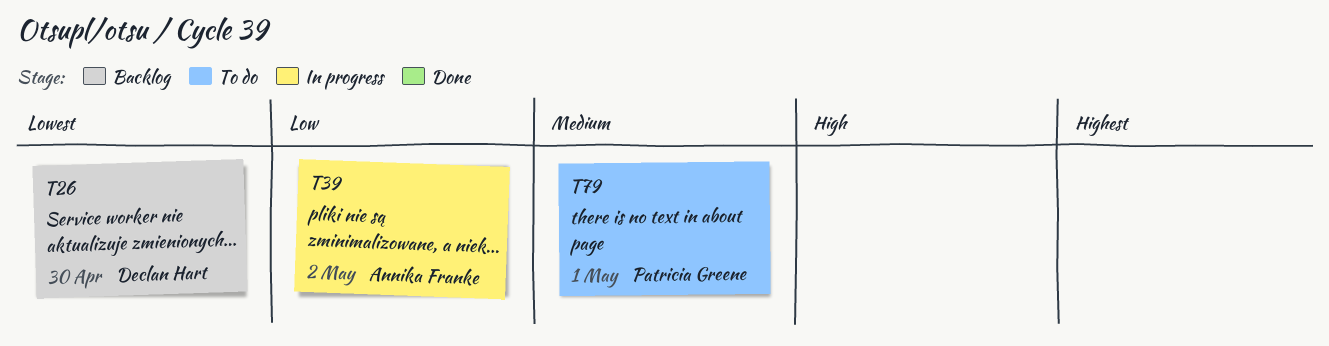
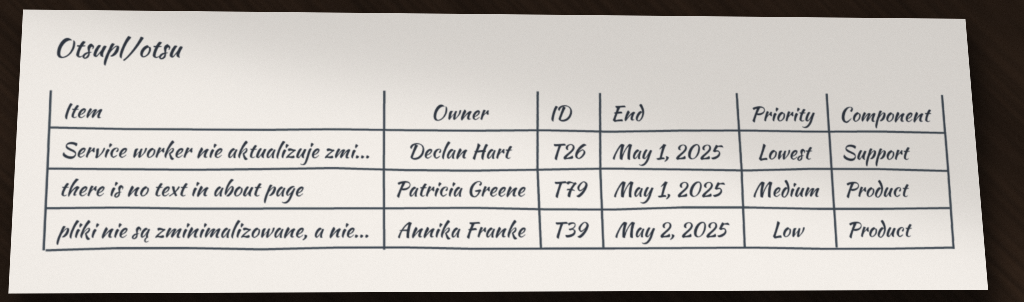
T26, due: Apr 30 -> May 1

